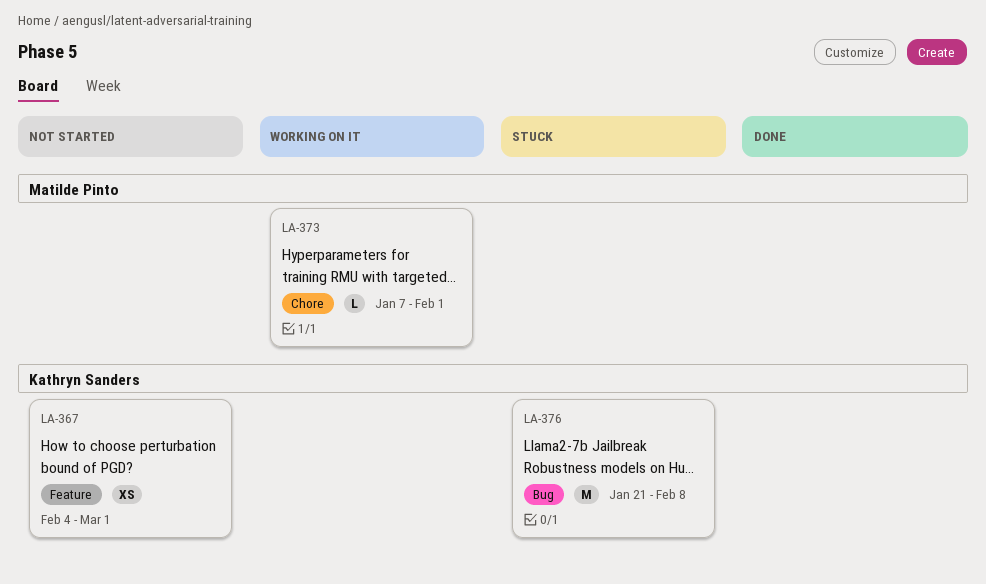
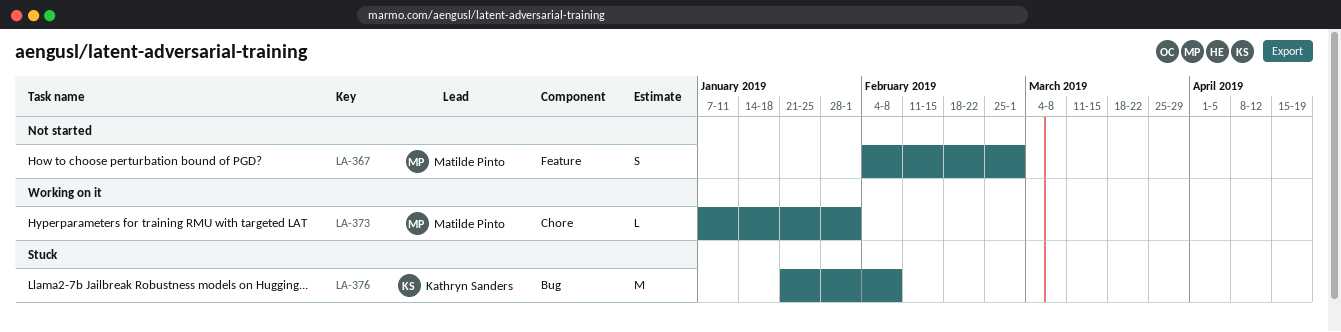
LA-367, owner: Kathryn Sanders -> Matilde Pinto
LA-367, estimate: XS -> S

